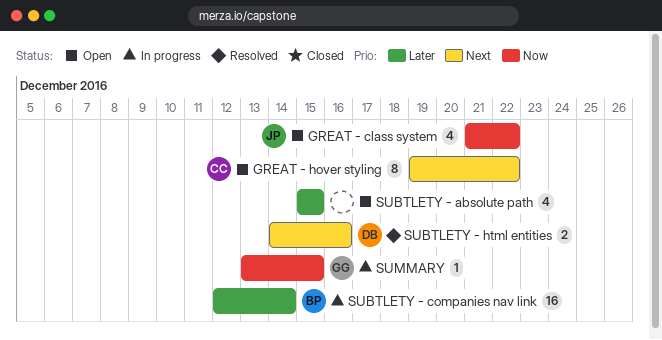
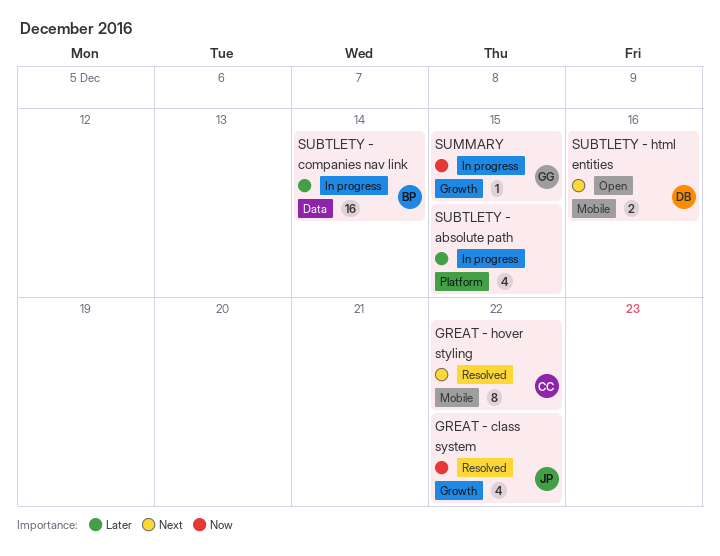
GREAT - class system, status: Open -> Resolved
GREAT - hover styling, status: Open -> Resolved
SUBTLETY - absolute path, status: Open -> In progress
SUBTLETY - html entities, status: Resolved -> Open

